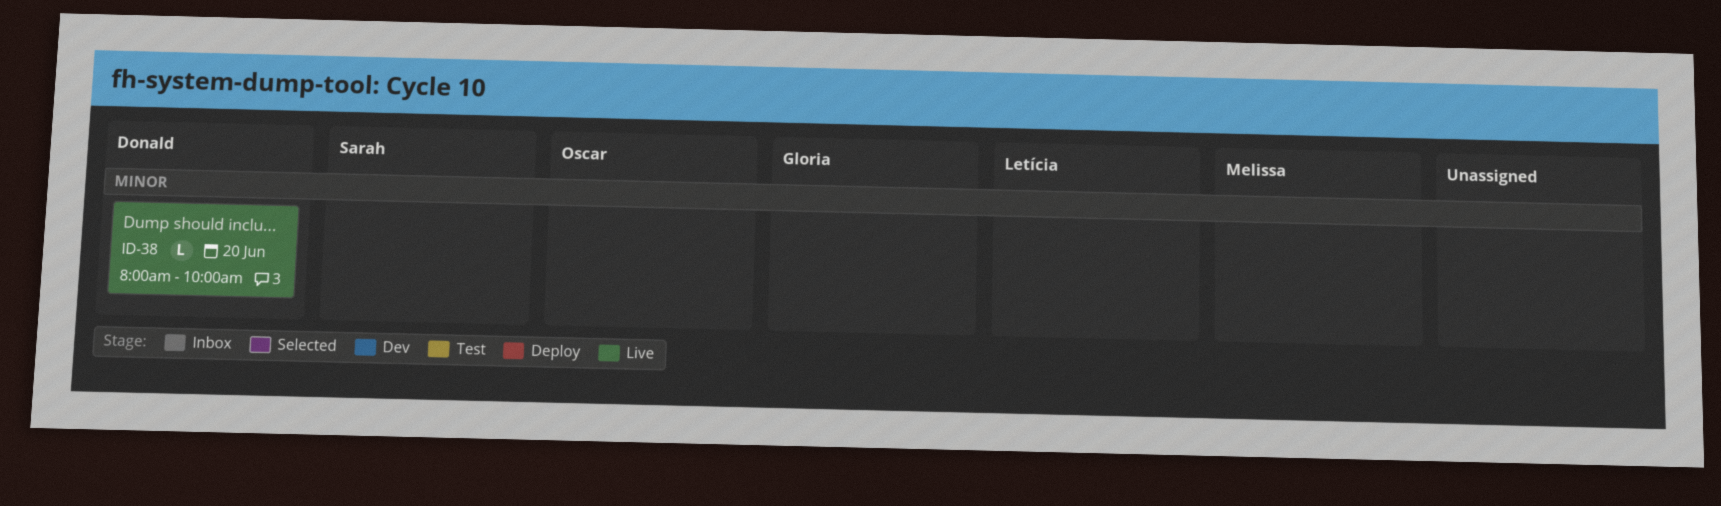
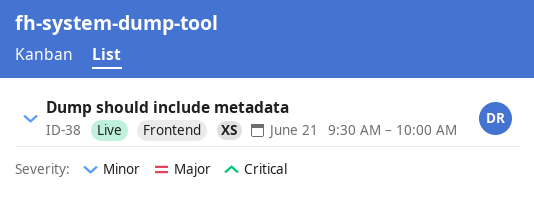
ID-38, estimate: L -> XS
ID-38, day: Jun 20 -> Jun 21
ID-38, begins: 08:00 -> 09:30

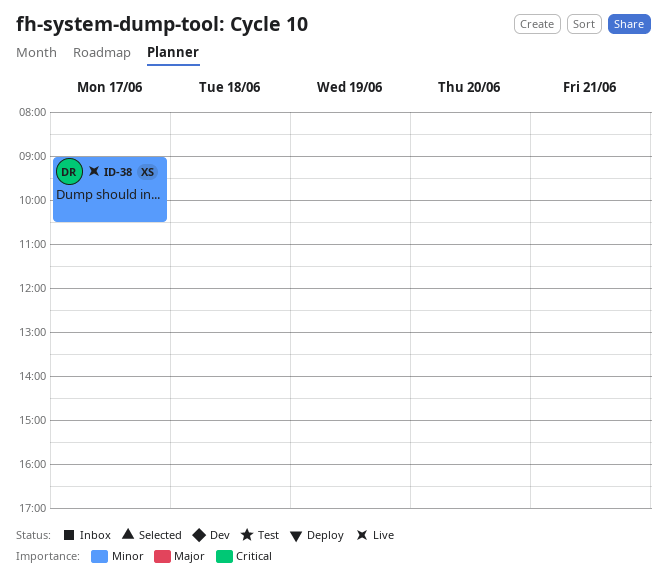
ID-38, day: Jun 21 -> Jun 17
ID-38, begins: 09:30 -> 09:00
ID-38, ends: 10:00 -> 10:30

